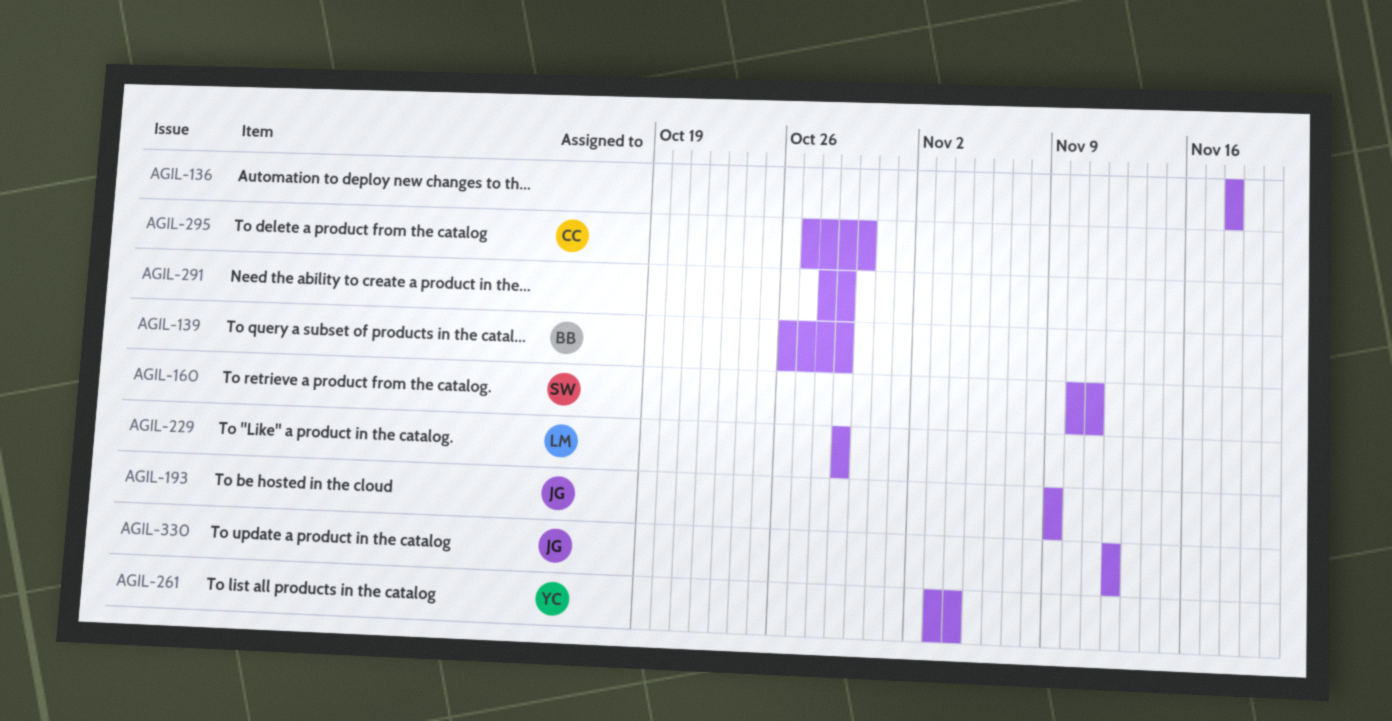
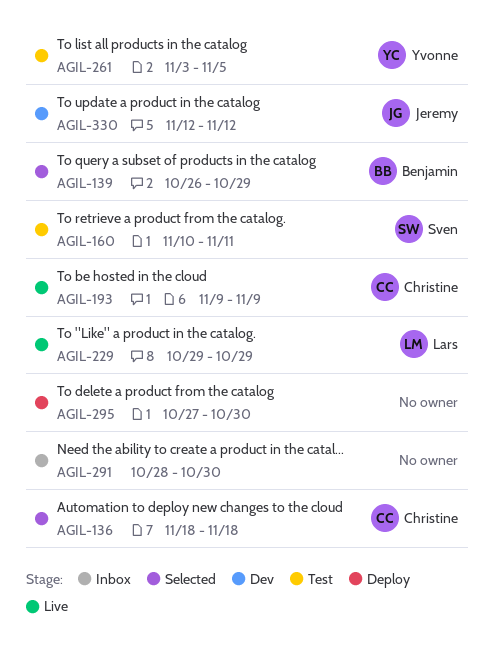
AGIL-136, owner: none -> Christine
AGIL-193, owner: Jeremy -> Christine
AGIL-261, due: Nov 4 -> Nov 5
AGIL-291, due: Oct 29 -> Oct 30
AGIL-295, owner: Christine -> none

